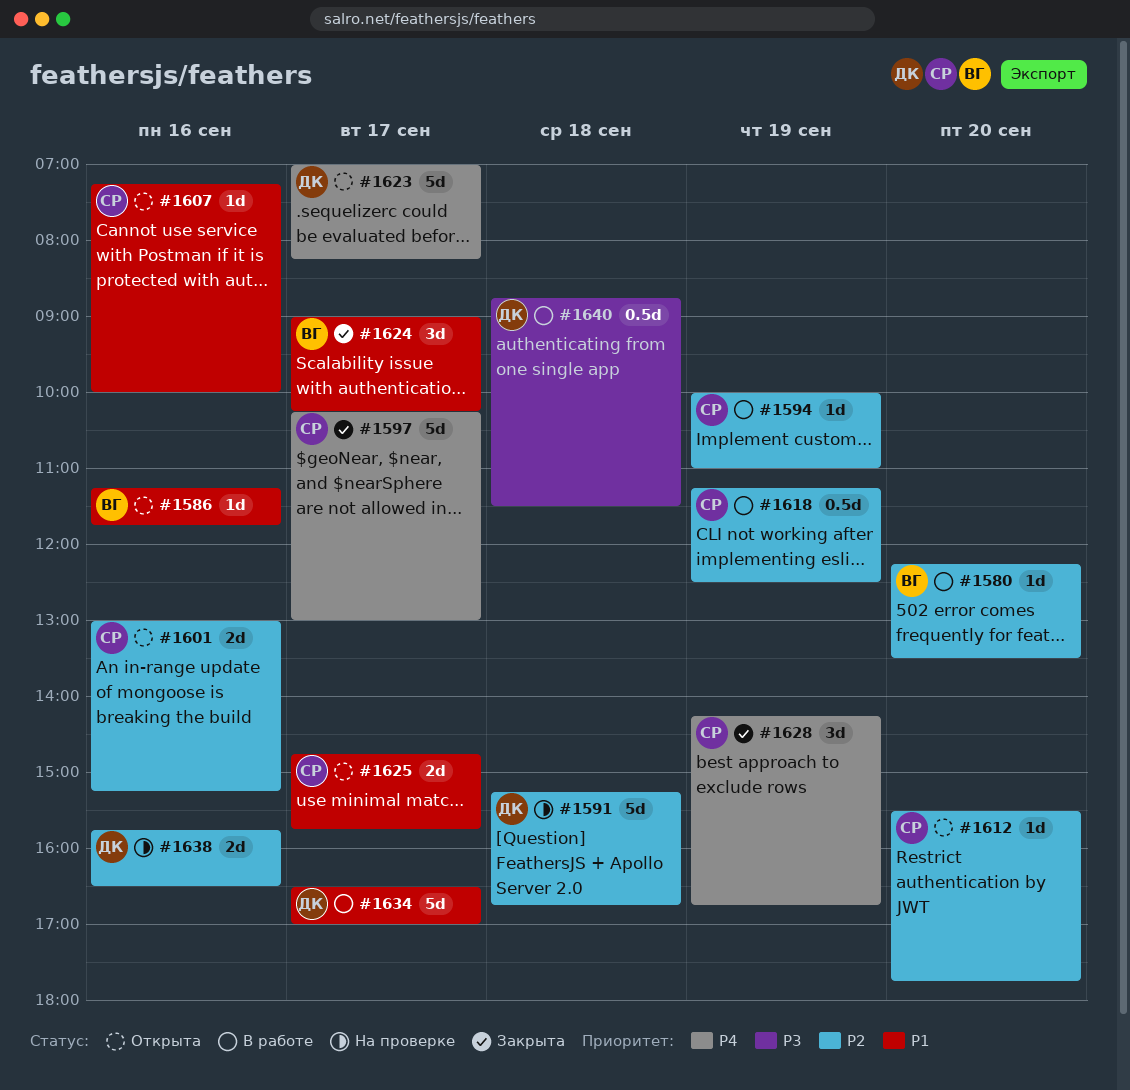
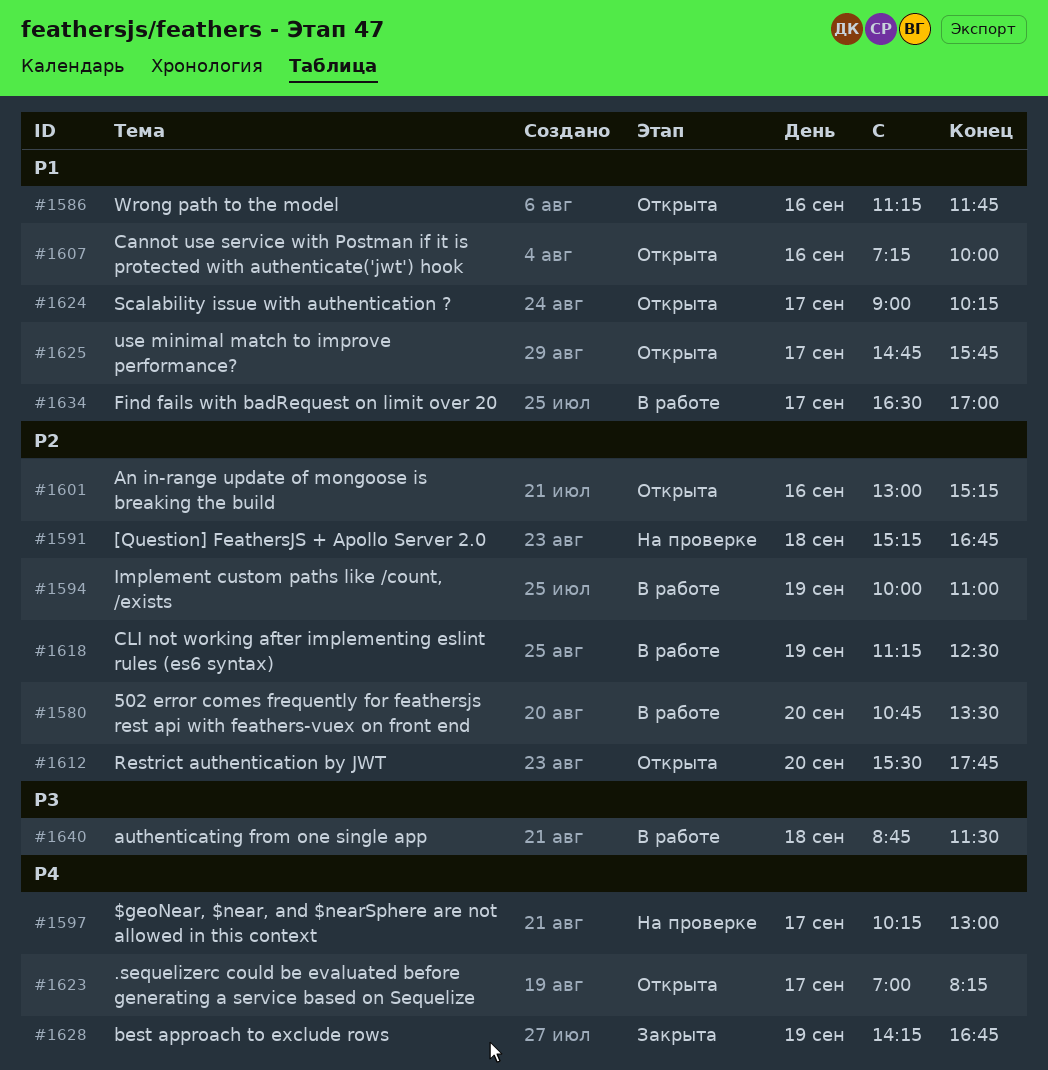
#1580, begins: 12:15 -> 10:45
#1597, status: Закрыта -> На проверке
#1624, status: Закрыта -> Открыта
#1638: present -> none

